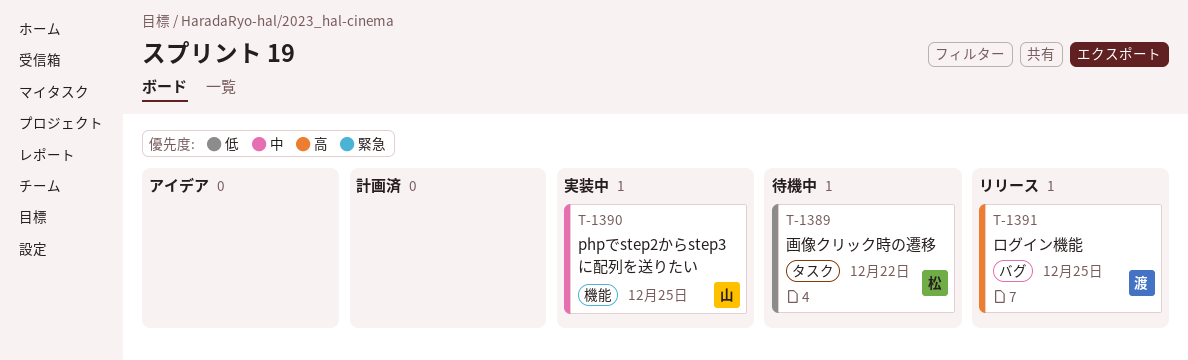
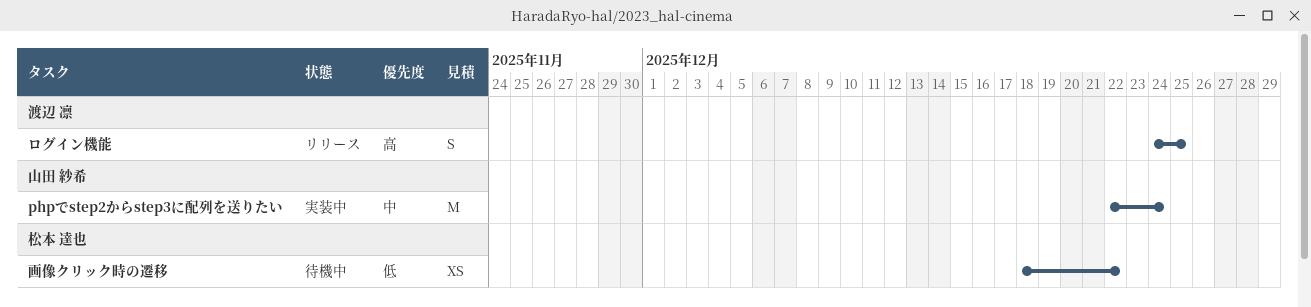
phpでstep2からstep3に配列を送りたい, due: Dec 25 -> Dec 24

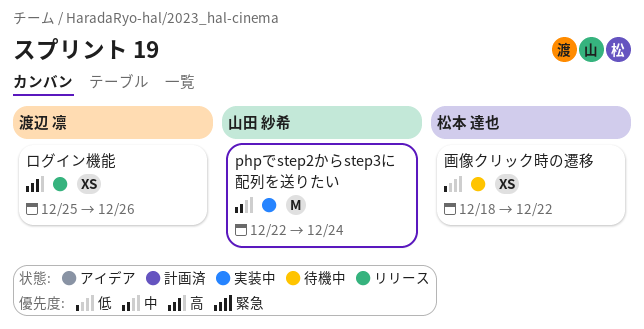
ログイン機能, estimate: S -> XS
ログイン機能, start: Dec 24 -> Dec 25
ログイン機能, due: Dec 25 -> Dec 26

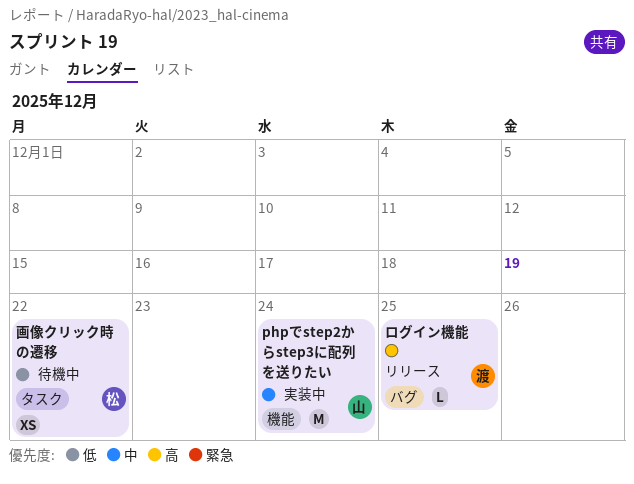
ログイン機能, estimate: XS -> L
ログイン機能, due: Dec 26 -> Dec 25

